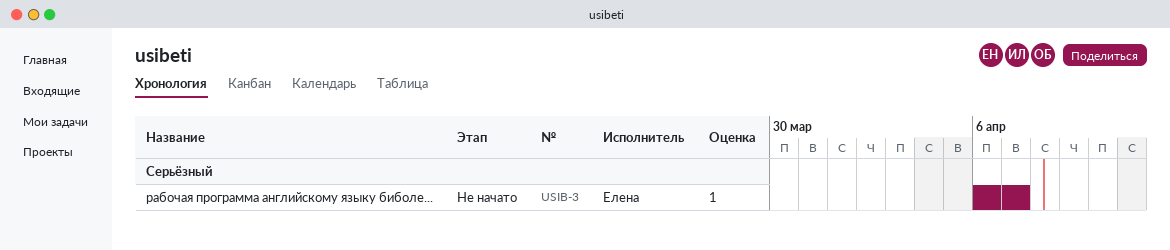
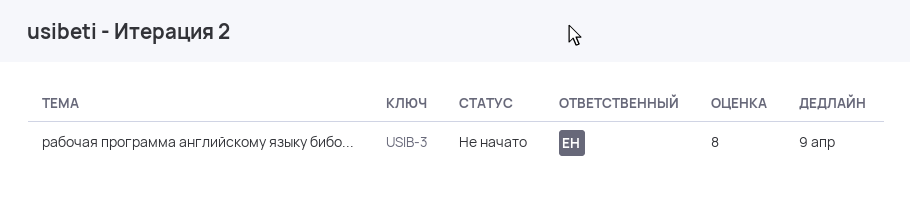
USIB-3, estimate: 1 -> 8
USIB-3, due: Apr 7 -> Apr 9

